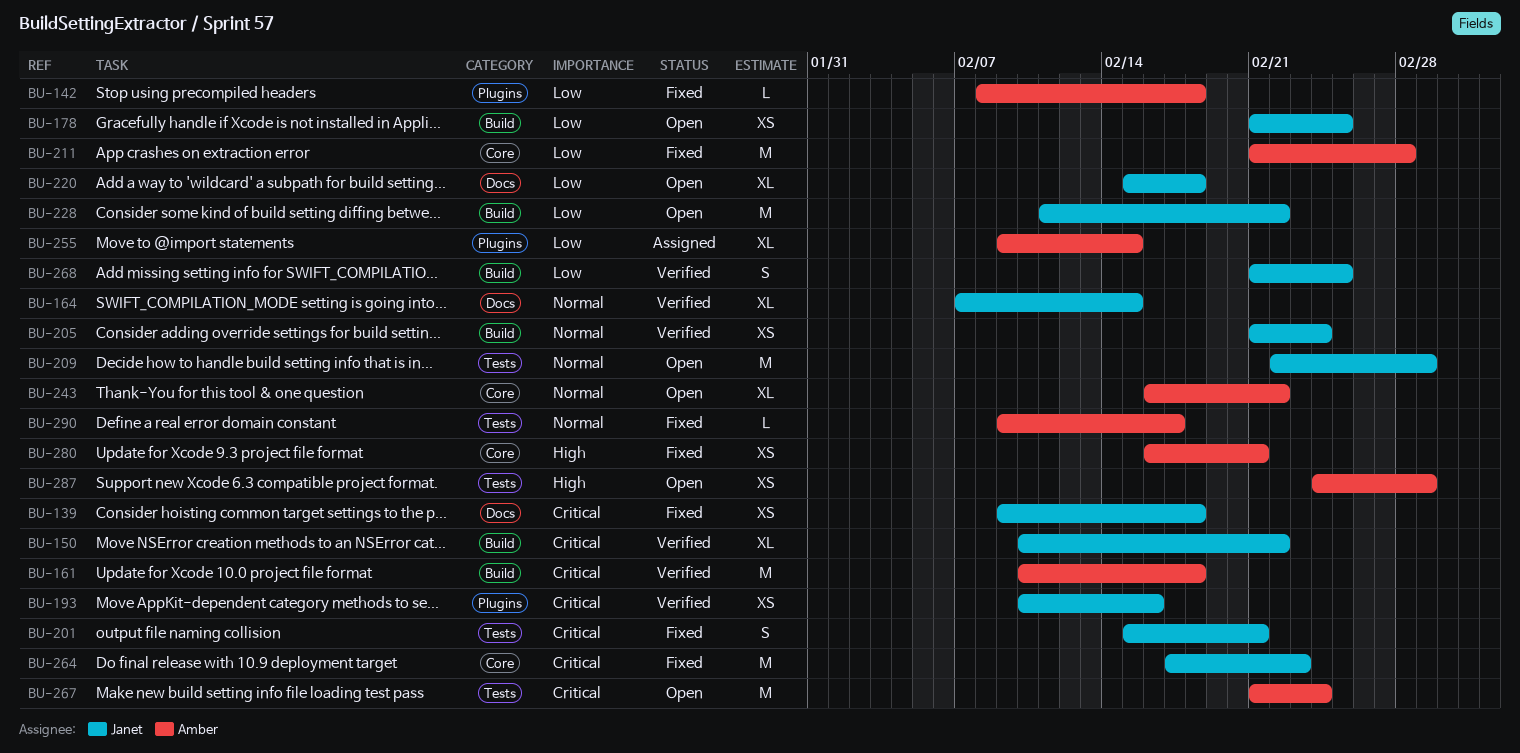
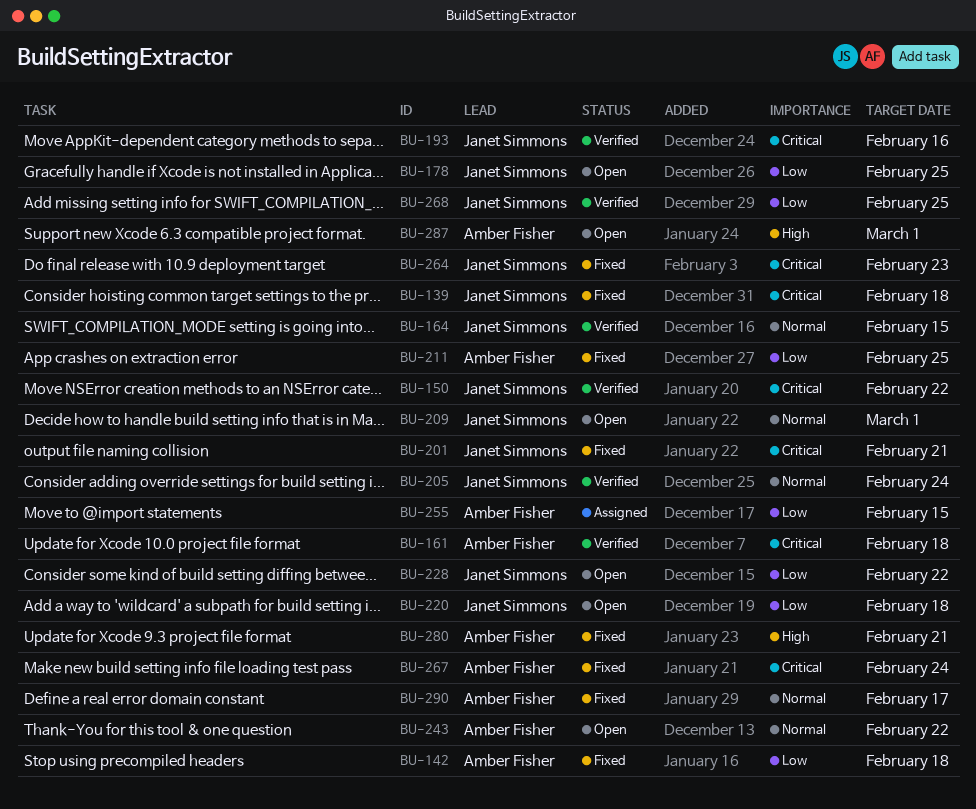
BU-211, due: Feb 28 -> Feb 25
BU-267, status: Open -> Fixed

